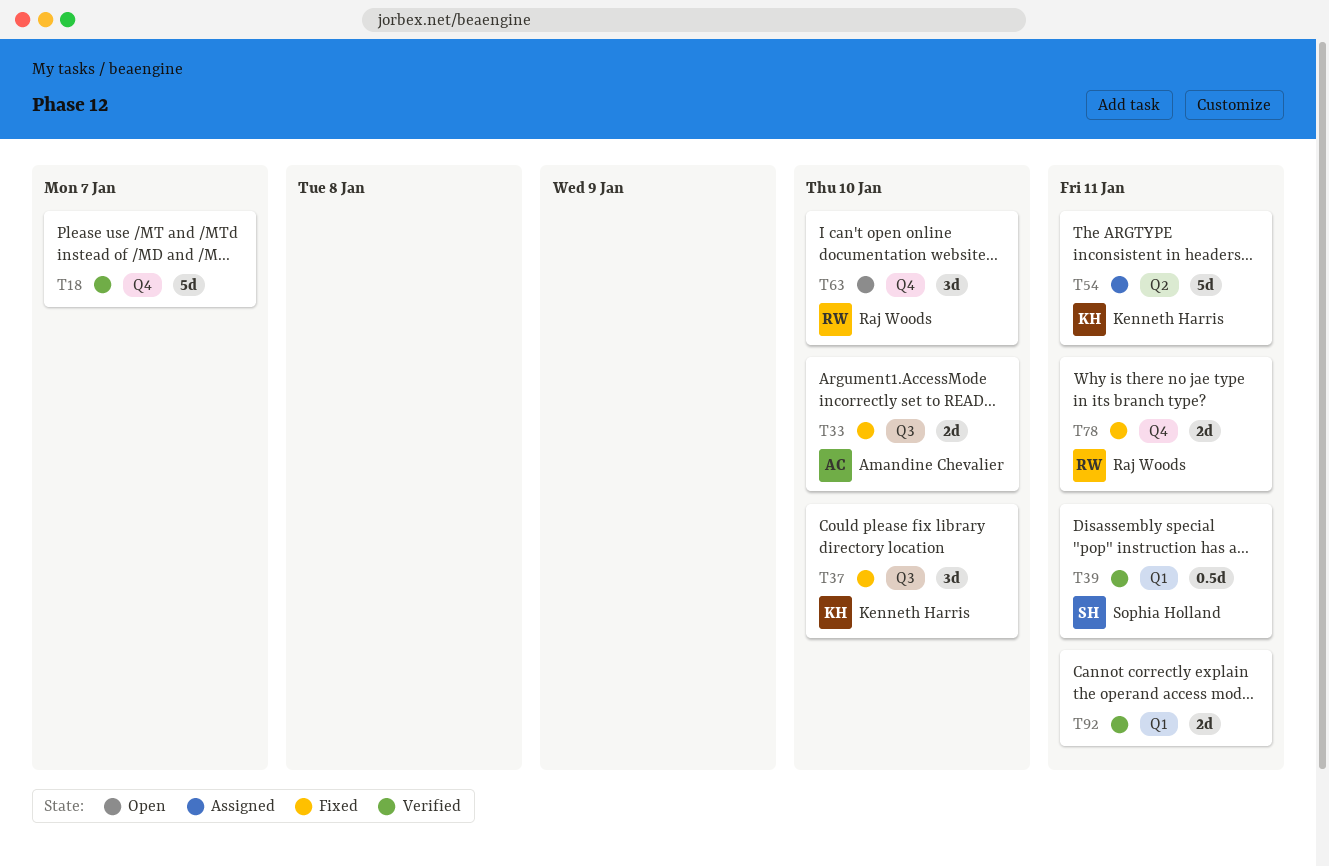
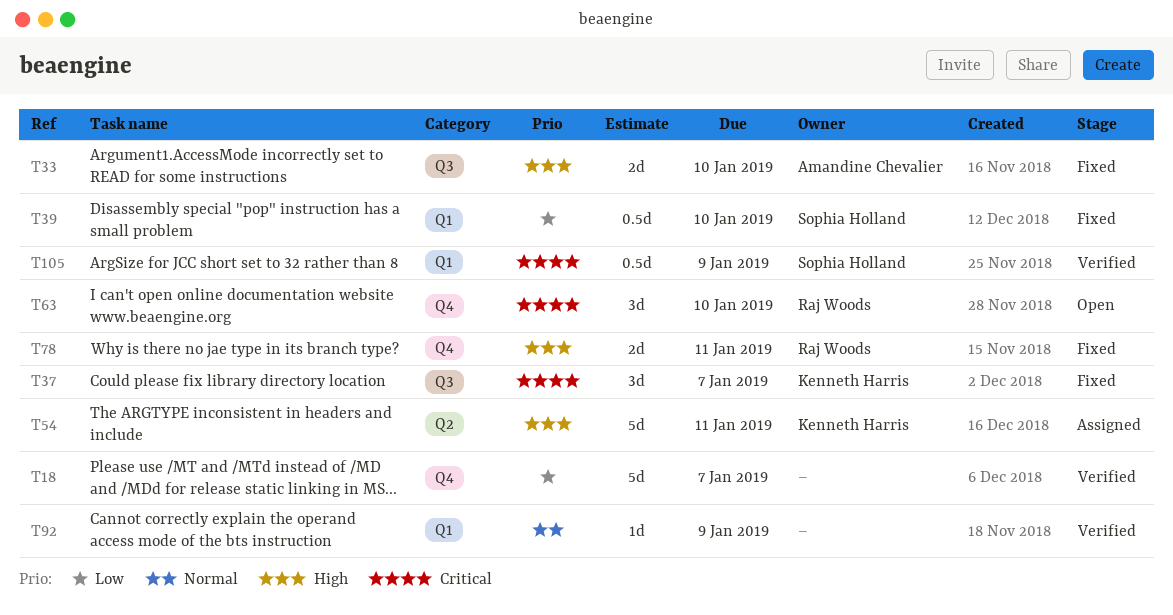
T37, due: Jan 10 -> Jan 7
T39, status: Verified -> Fixed
T39, due: Jan 11 -> Jan 10
T92, estimate: 2d -> 1d
T92, due: Jan 11 -> Jan 9
T105: none -> present

